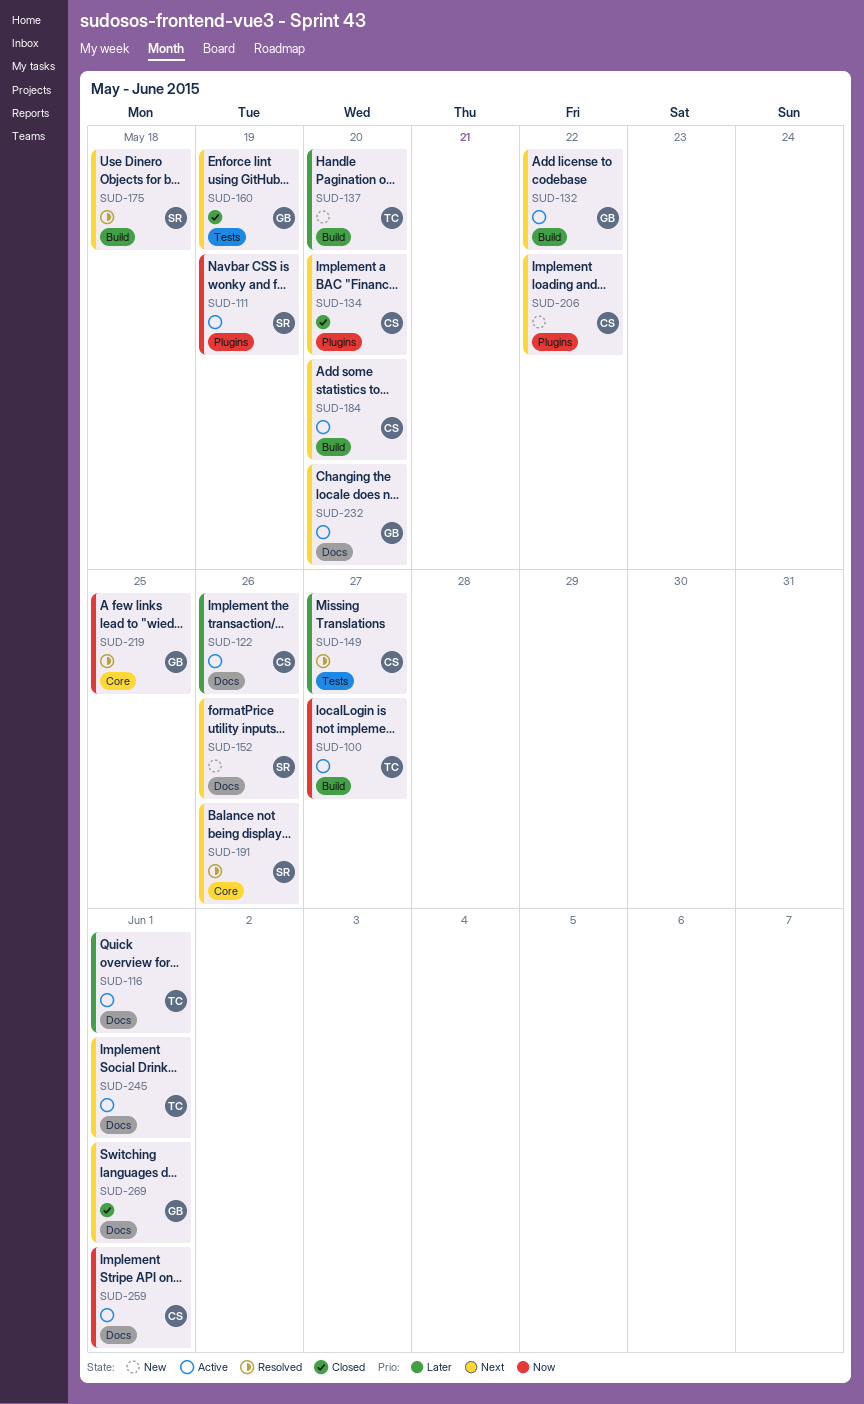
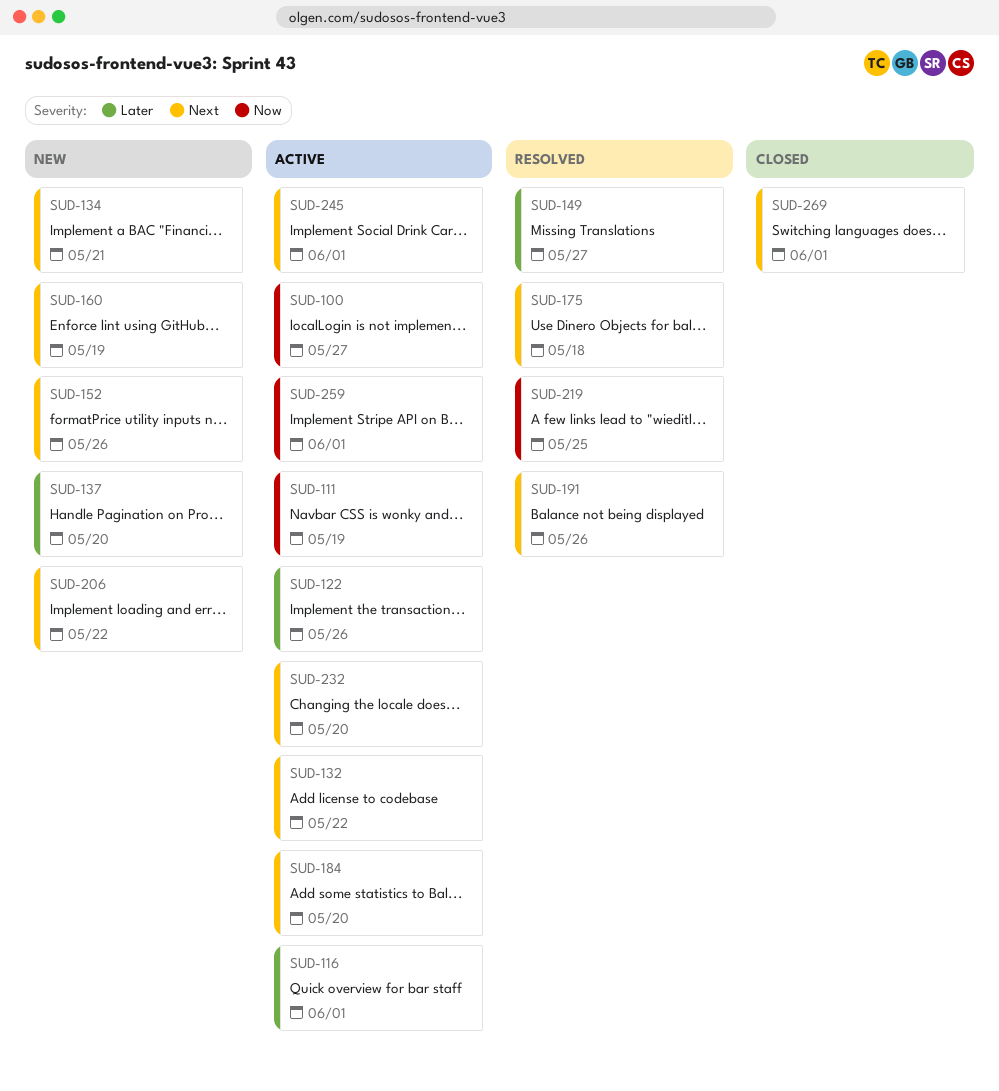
SUD-134, status: Closed -> New
SUD-134, due: May 20 -> May 21
SUD-160, status: Closed -> New

